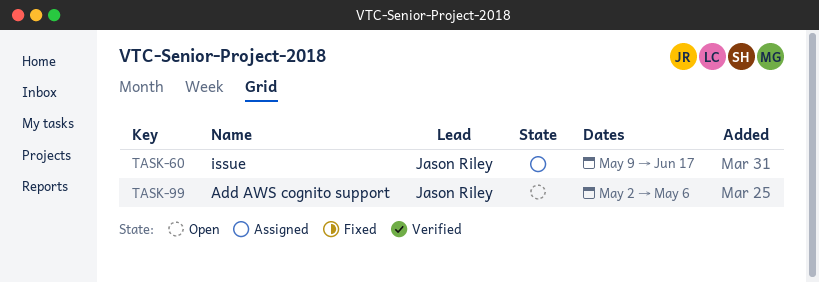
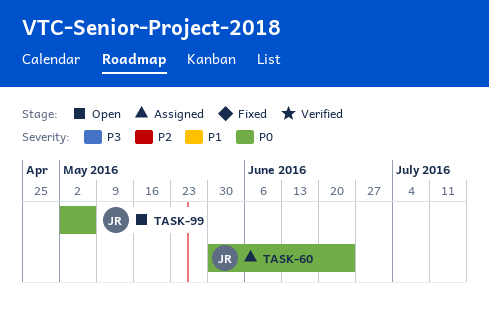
TASK-60, start: May 9 -> May 30
TASK-60, due: Jun 17 -> Jun 24

